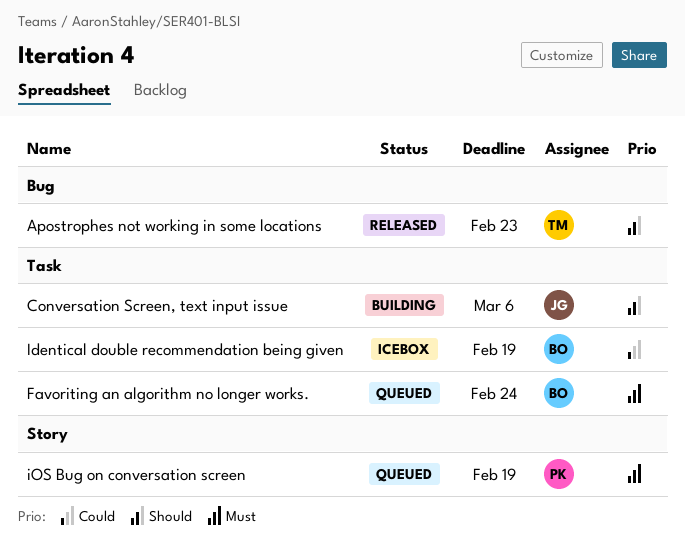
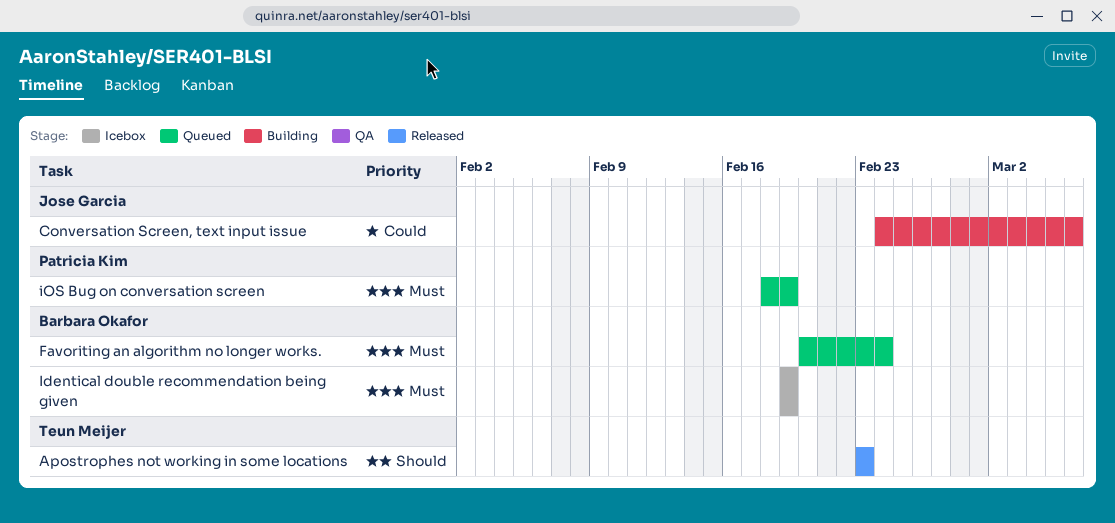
Conversation Screen, text input issue, priority: Should -> Could
Identical double recommendation being given, priority: Could -> Must

